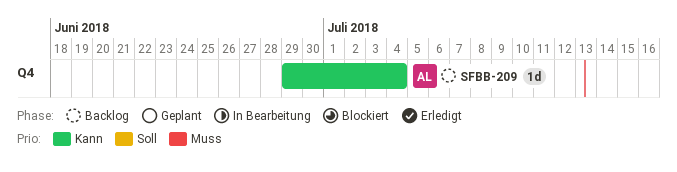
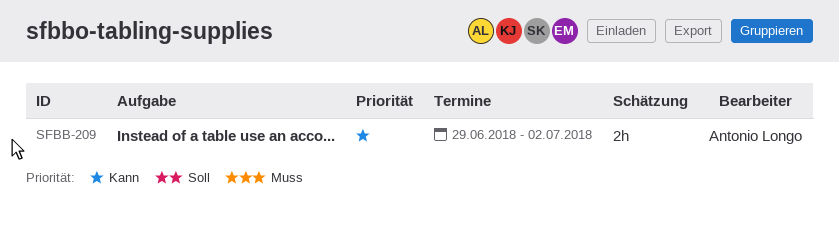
SFBB-209, estimate: 1d -> 2h
SFBB-209, due: Jul 4 -> Jul 2

